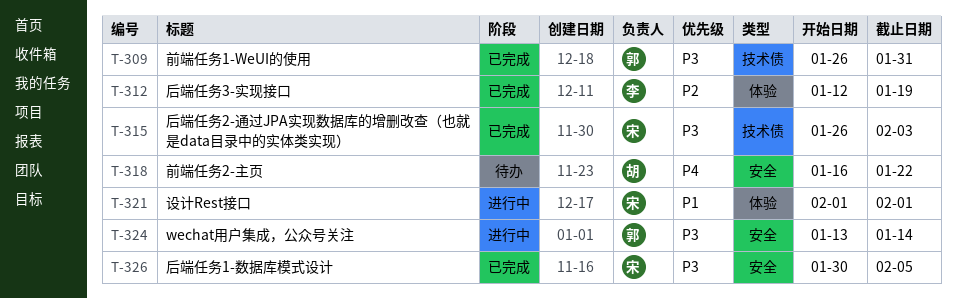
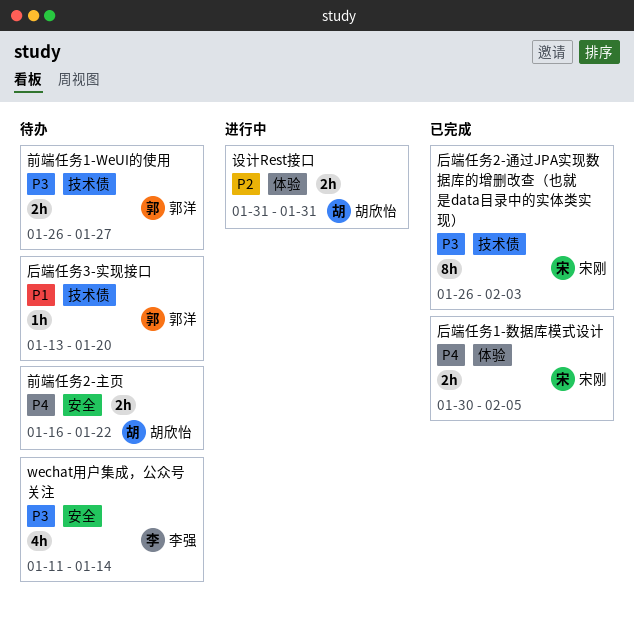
wechat用户集成，公众号关注, status: 进行中 -> 待办
wechat用户集成，公众号关注, owner: 郭洋 -> 李强
wechat用户集成，公众号关注, start: Jan 13 -> Jan 11
前端任务1-WeUI的使用, status: 已完成 -> 待办
前端任务1-WeUI的使用, due: Jan 31 -> Jan 27
后端任务1-数据库模式设计, priority: P3 -> P4
后端任务1-数据库模式设计, label: 安全 -> 体验
后端任务3-实现接口, status: 已完成 -> 待办
后端任务3-实现接口, owner: 李强 -> 郭洋
后端任务3-实现接口, priority: P2 -> P1
后端任务3-实现接口, label: 体验 -> 技术债
后端任务3-实现接口, start: Jan 12 -> Jan 13
后端任务3-实现接口, due: Jan 19 -> Jan 20
设计Rest接口, owner: 宋刚 -> 胡欣怡
设计Rest接口, priority: P1 -> P2
设计Rest接口, start: Feb 1 -> Jan 31
设计Rest接口, due: Feb 1 -> Jan 31

